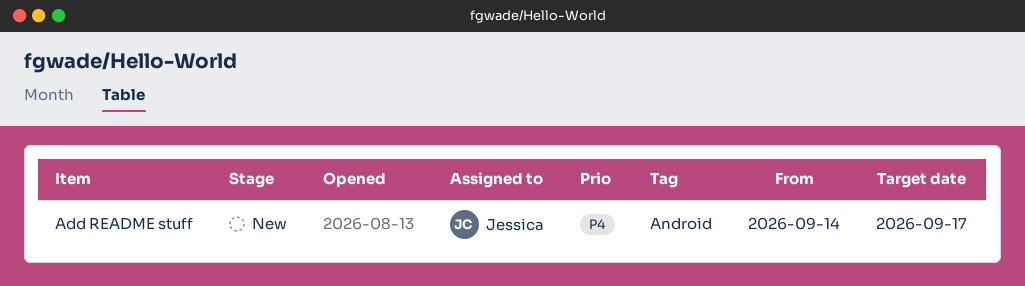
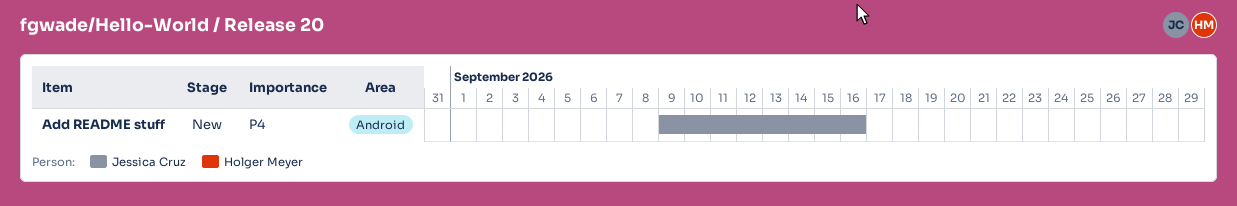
Add README stuff, start: Sep 14 -> Sep 9
Add README stuff, due: Sep 17 -> Sep 16

